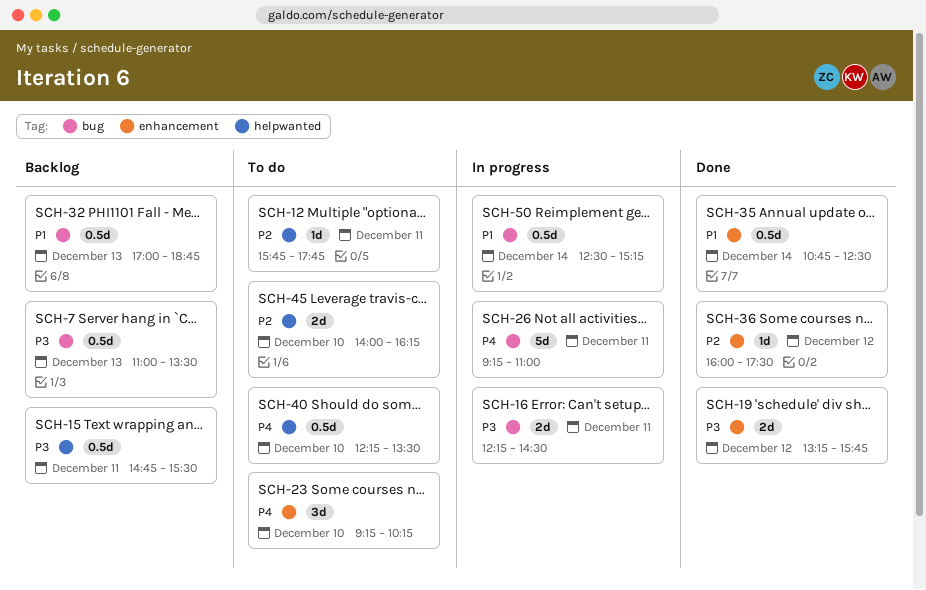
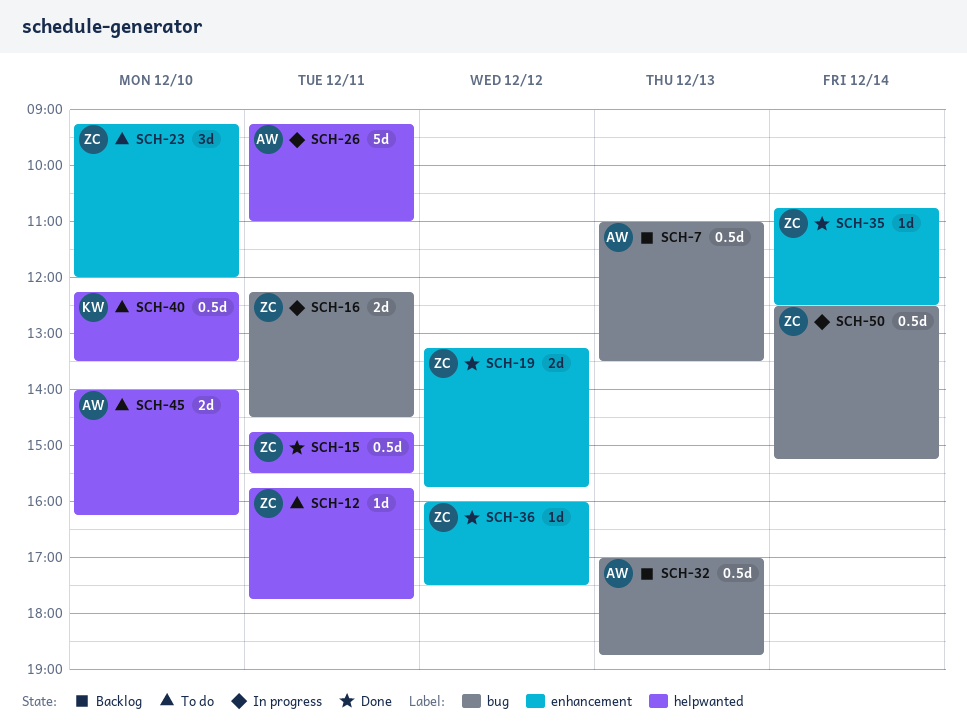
SCH-15, status: Backlog -> Done
SCH-23, ends: 10:15 -> 12:00
SCH-26, label: bug -> helpwanted
SCH-35, estimate: 0.5d -> 1d

